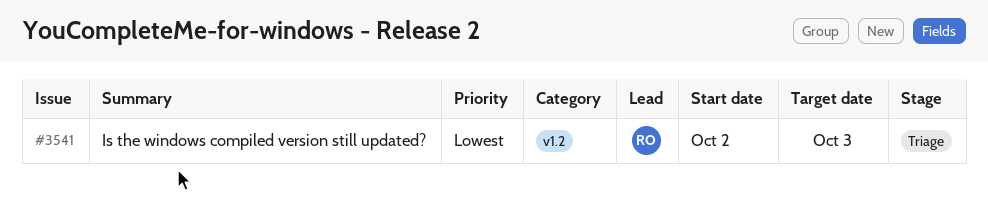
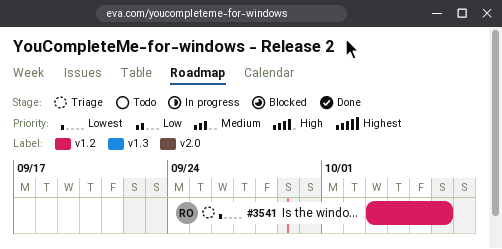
#3541, start: Oct 2 -> Oct 3
#3541, due: Oct 3 -> Oct 6

